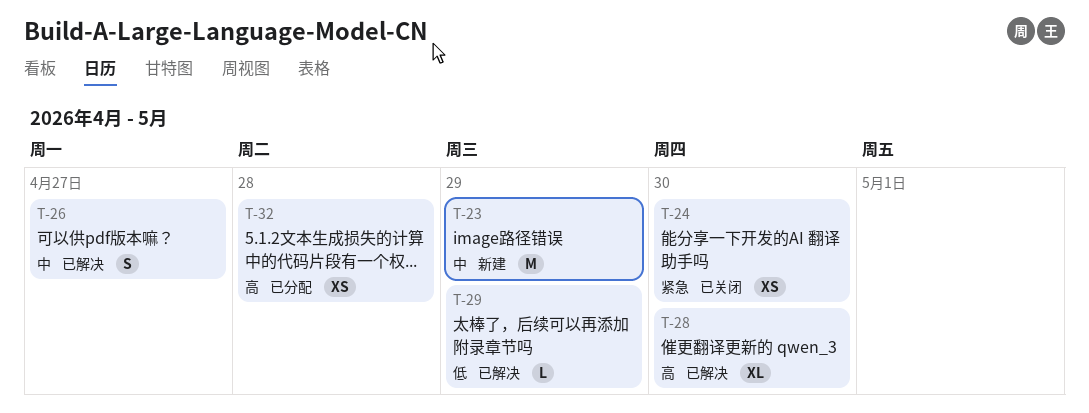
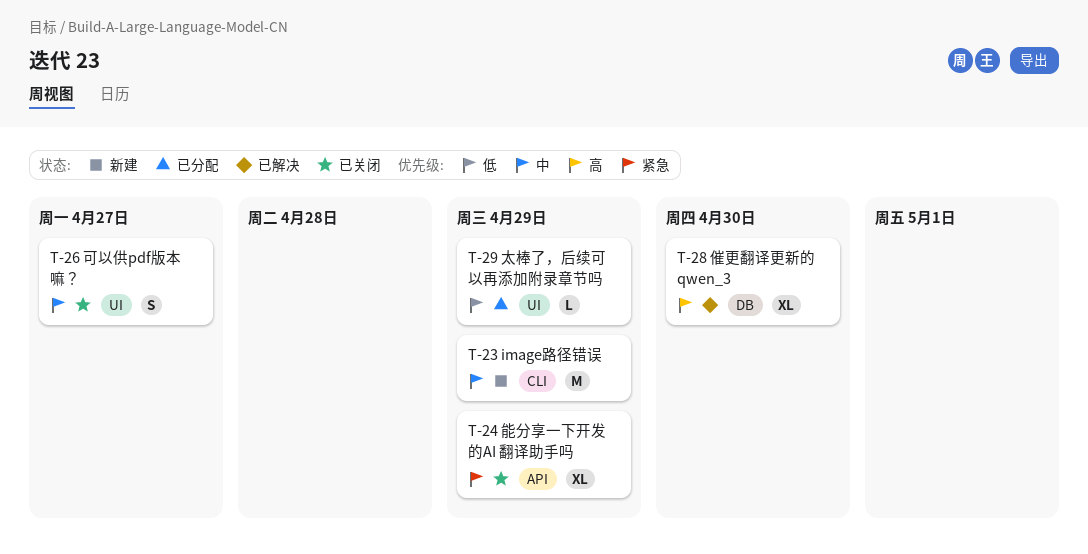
T-24, estimate: XS -> XL
T-24, due: Apr 30 -> Apr 29
T-26, status: 已解决 -> 已关闭
T-29, status: 已解决 -> 已分配
T-32: present -> none

